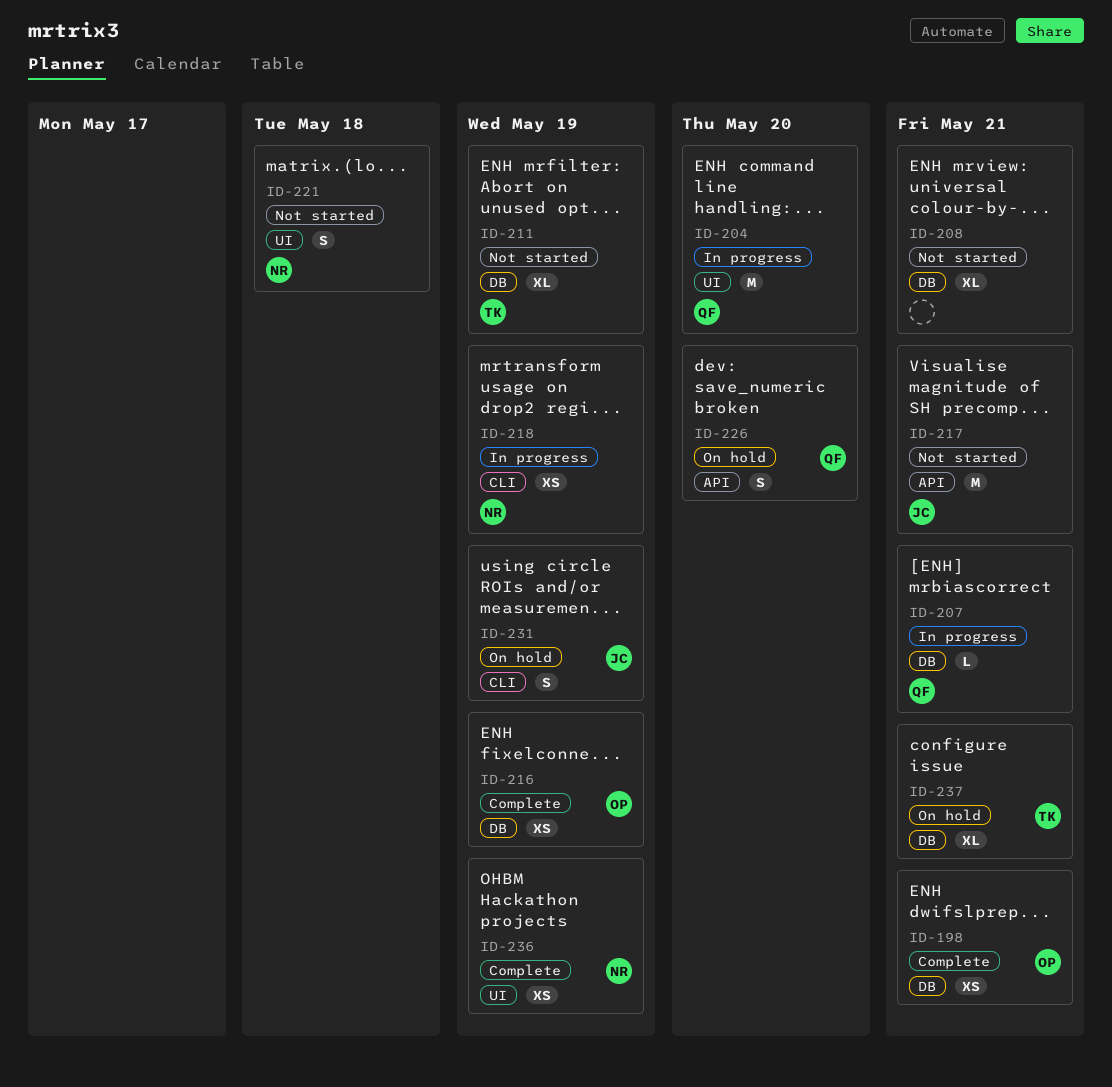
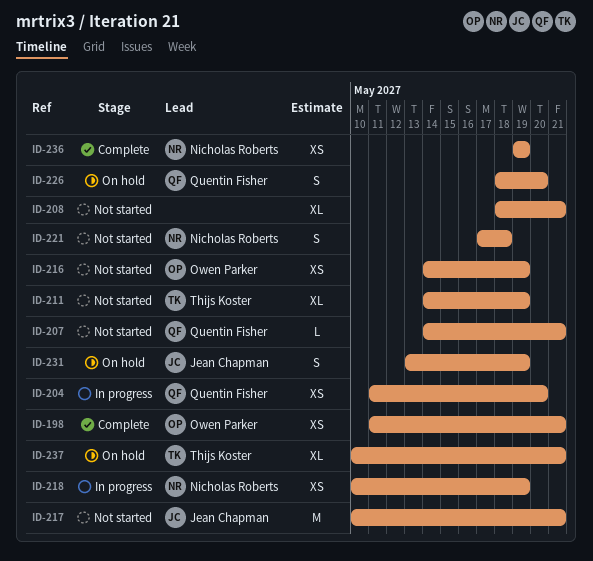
ID-204, estimate: M -> XS
ID-207, status: In progress -> Not started
ID-216, status: Complete -> Not started

